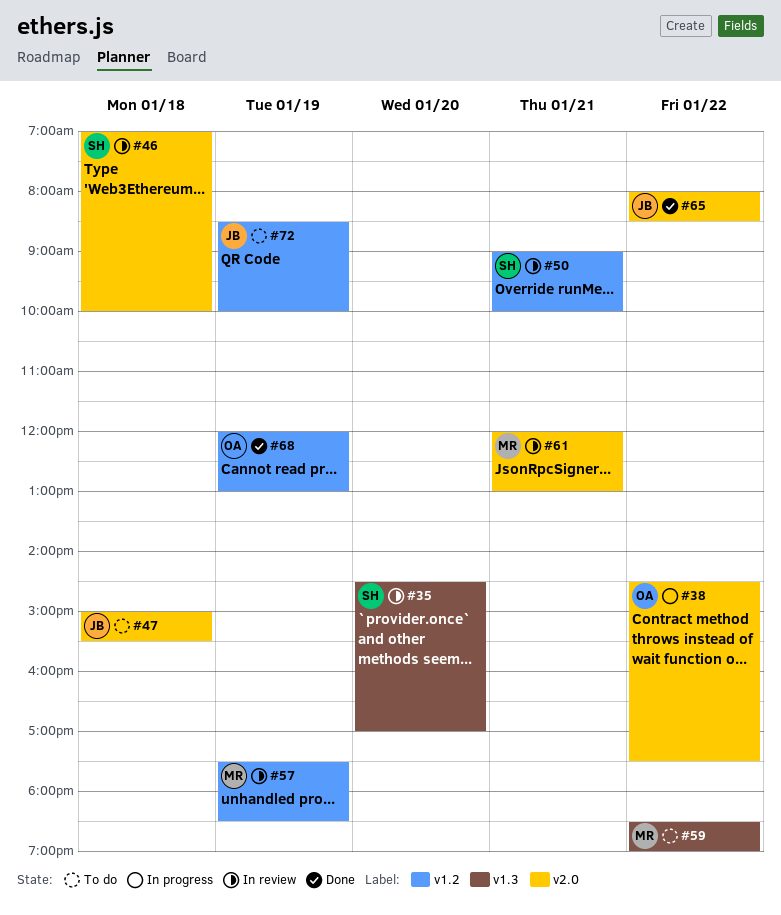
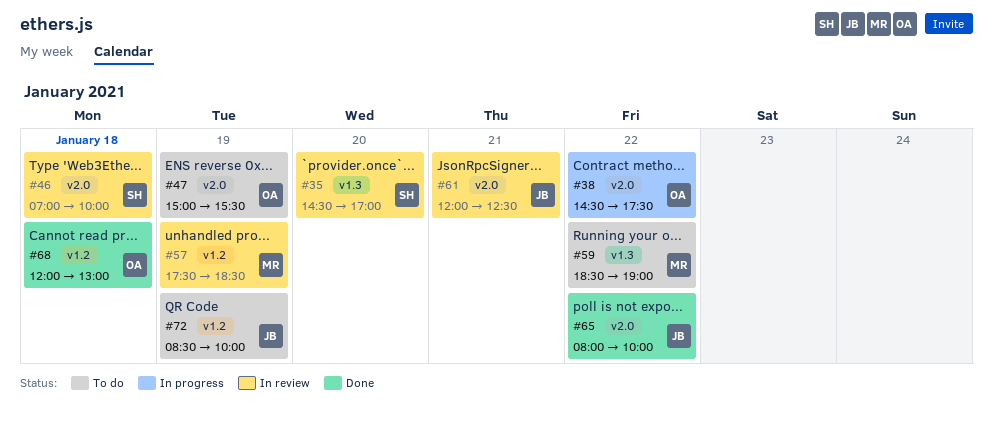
#47, owner: JB -> OA
#47, day: Jan 18 -> Jan 19
#50: present -> none
#61, owner: MR -> JB
#61, ends: 13:00 -> 12:30
#65, ends: 08:30 -> 10:00
#68, day: Jan 19 -> Jan 18

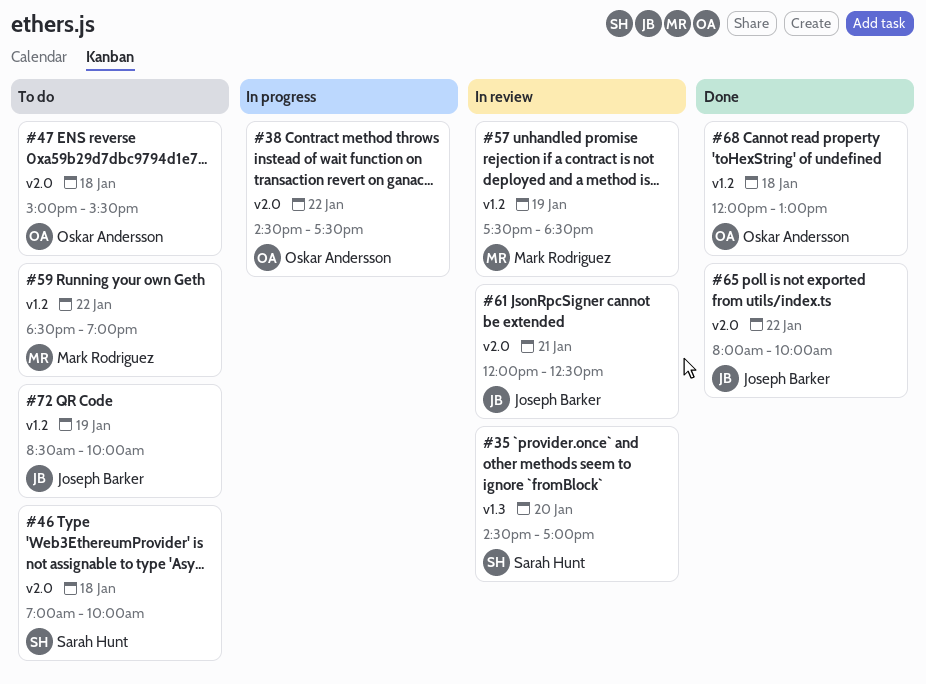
#46, status: In review -> To do
#47, day: Jan 19 -> Jan 18
#59, label: v1.3 -> v1.2

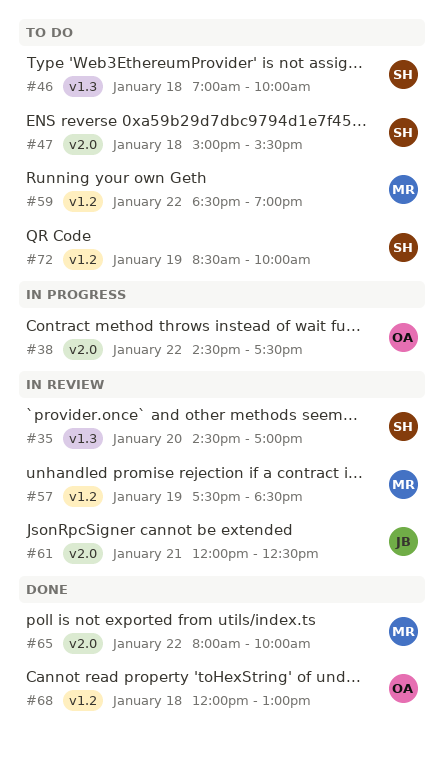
#46, label: v2.0 -> v1.3
#47, owner: Oskar Andersson -> Sarah Hunt
#65, owner: Joseph Barker -> Mark Rodriguez
#72, owner: Joseph Barker -> Sarah Hunt

